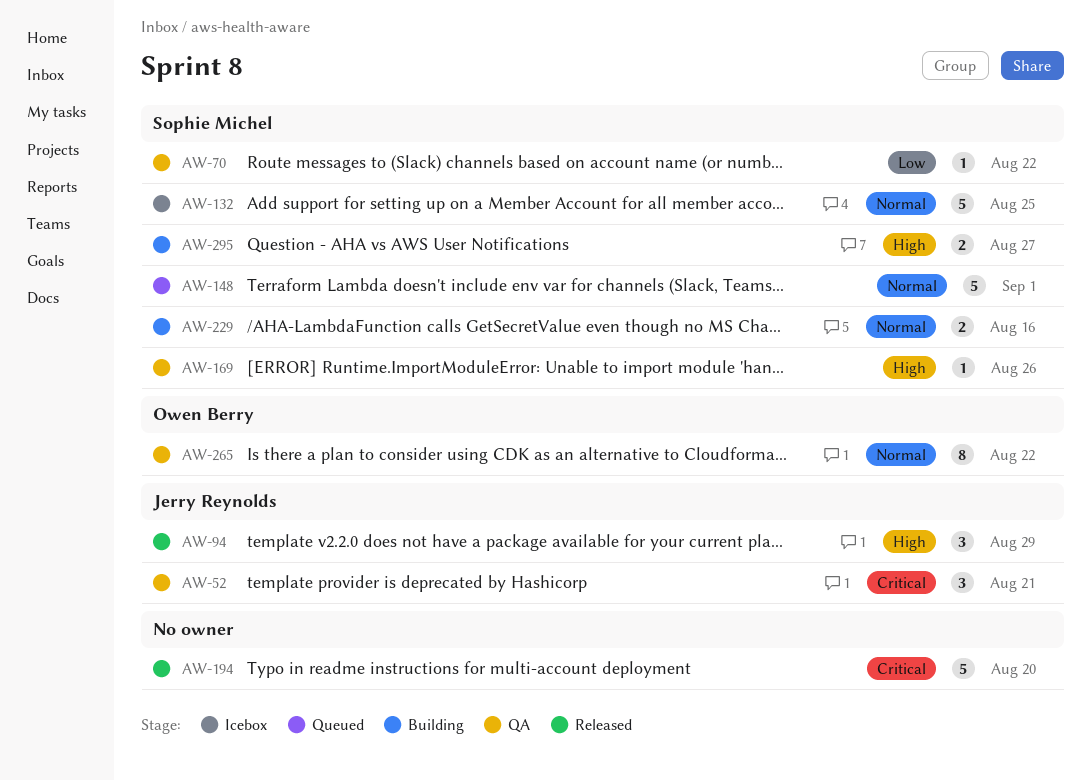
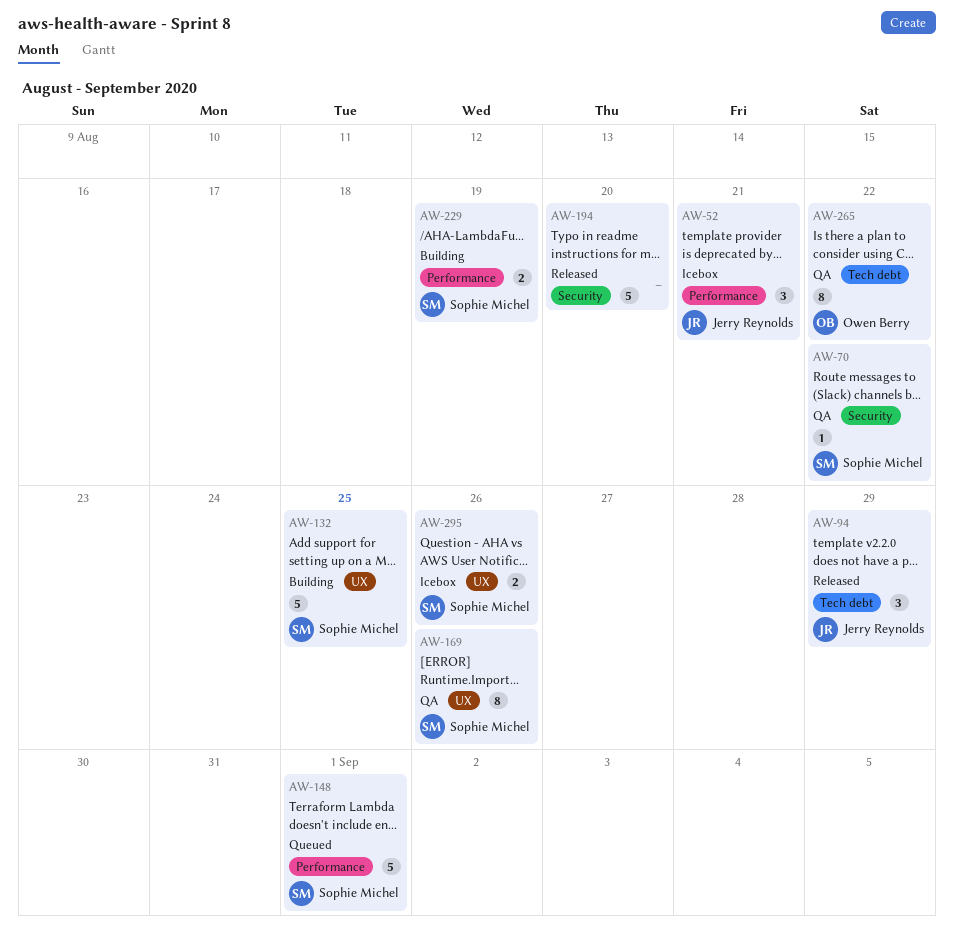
AW-52, status: QA -> Icebox
AW-132, status: Icebox -> Building
AW-169, estimate: 1 -> 8
AW-229, due: Aug 16 -> Aug 19
AW-295, status: Building -> Icebox
AW-295, due: Aug 27 -> Aug 26

